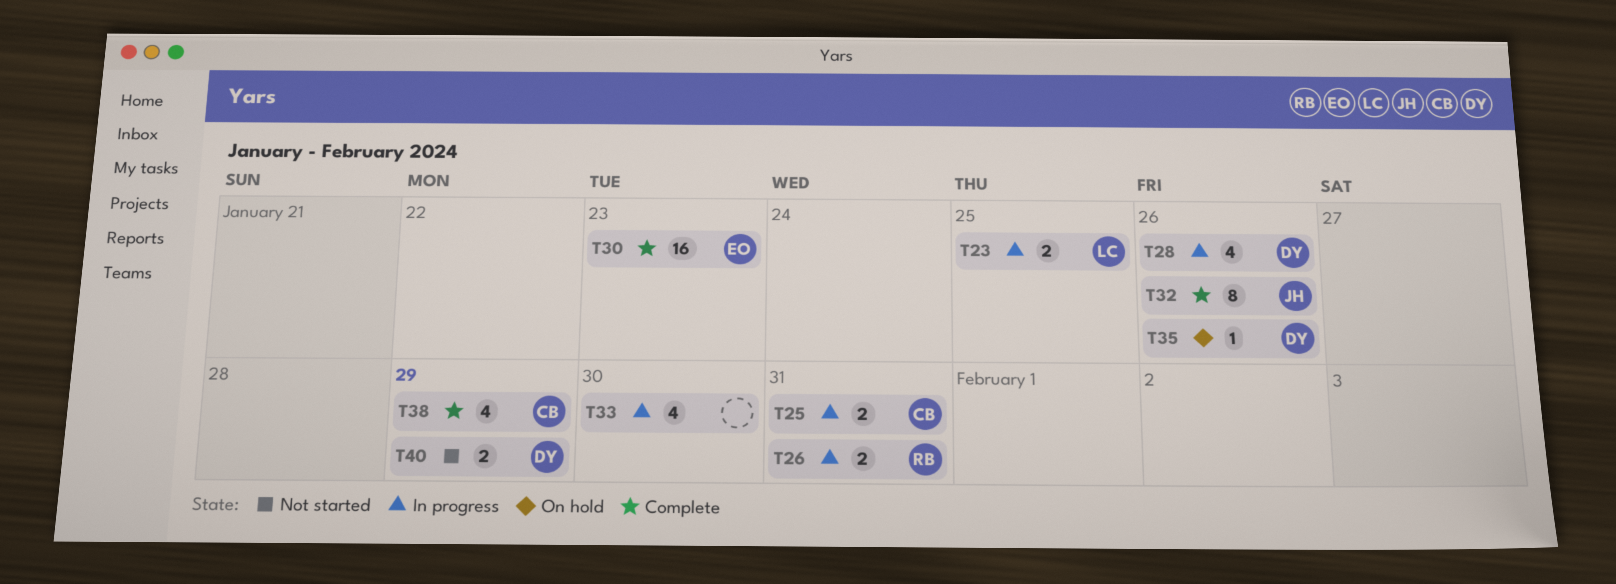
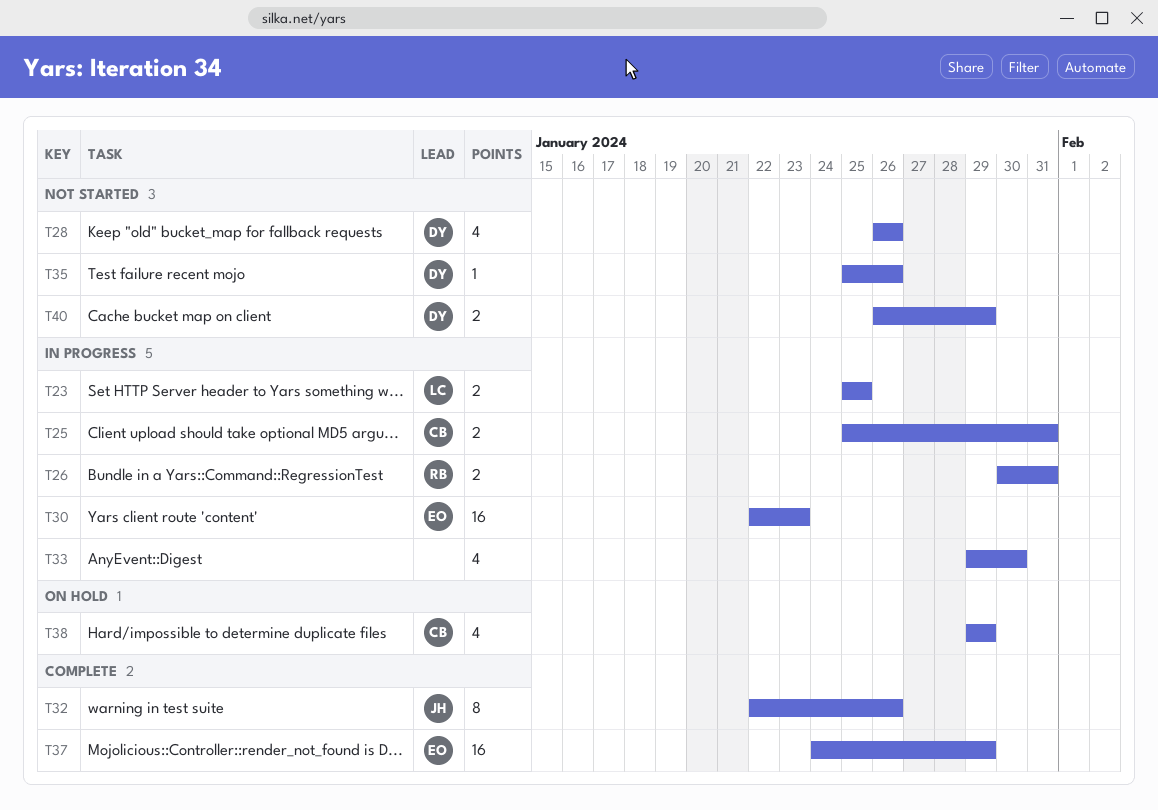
T28, status: In progress -> Not started
T30, status: Complete -> In progress
T35, status: On hold -> Not started
T37: none -> present
T38, status: Complete -> On hold

